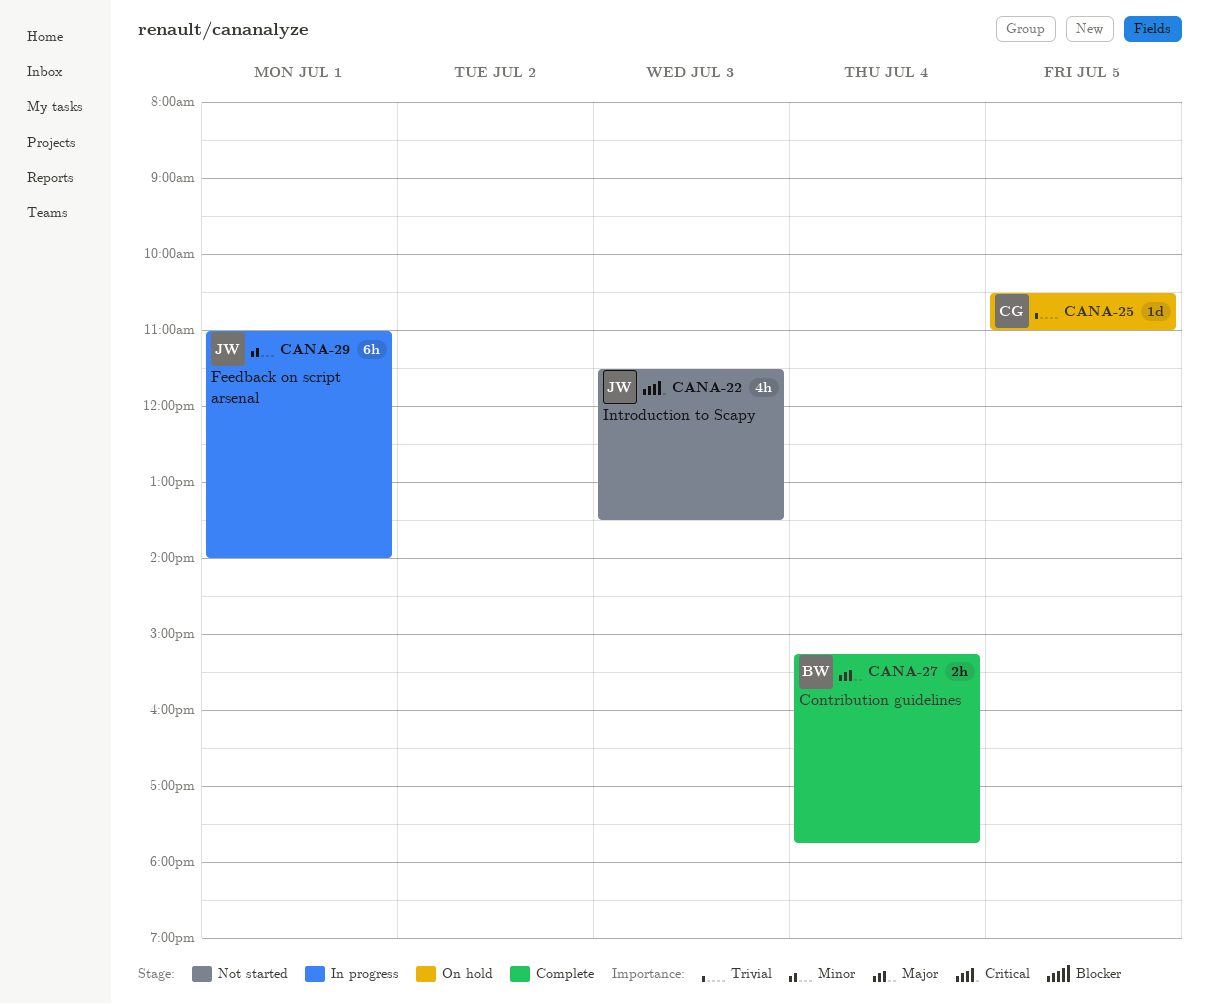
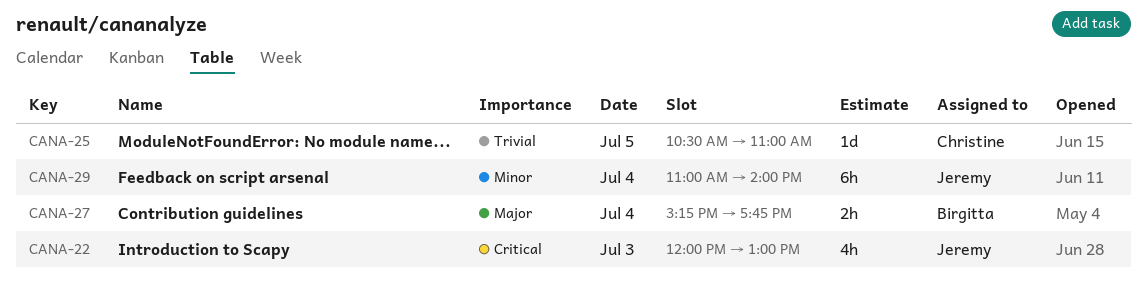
CANA-22, begins: 11:30 -> 12:00
CANA-22, ends: 13:30 -> 13:00
CANA-29, day: Jul 1 -> Jul 4

